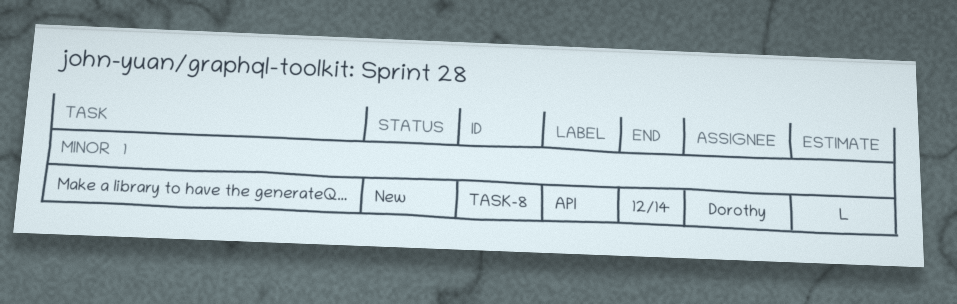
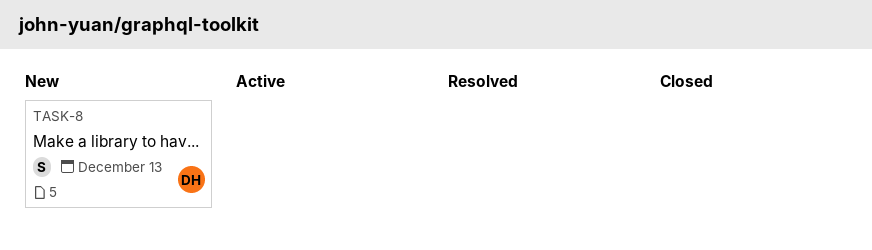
TASK-8, estimate: L -> S
TASK-8, due: Dec 14 -> Dec 13

